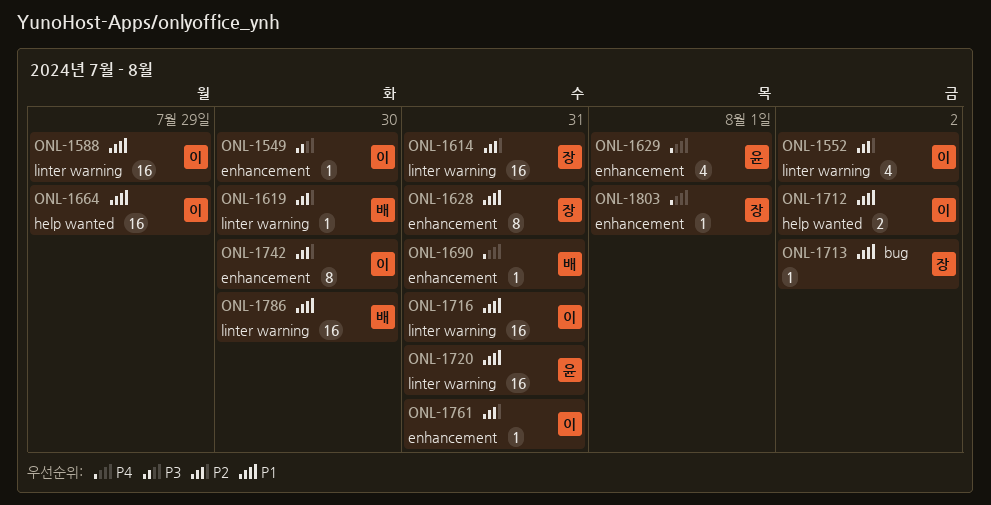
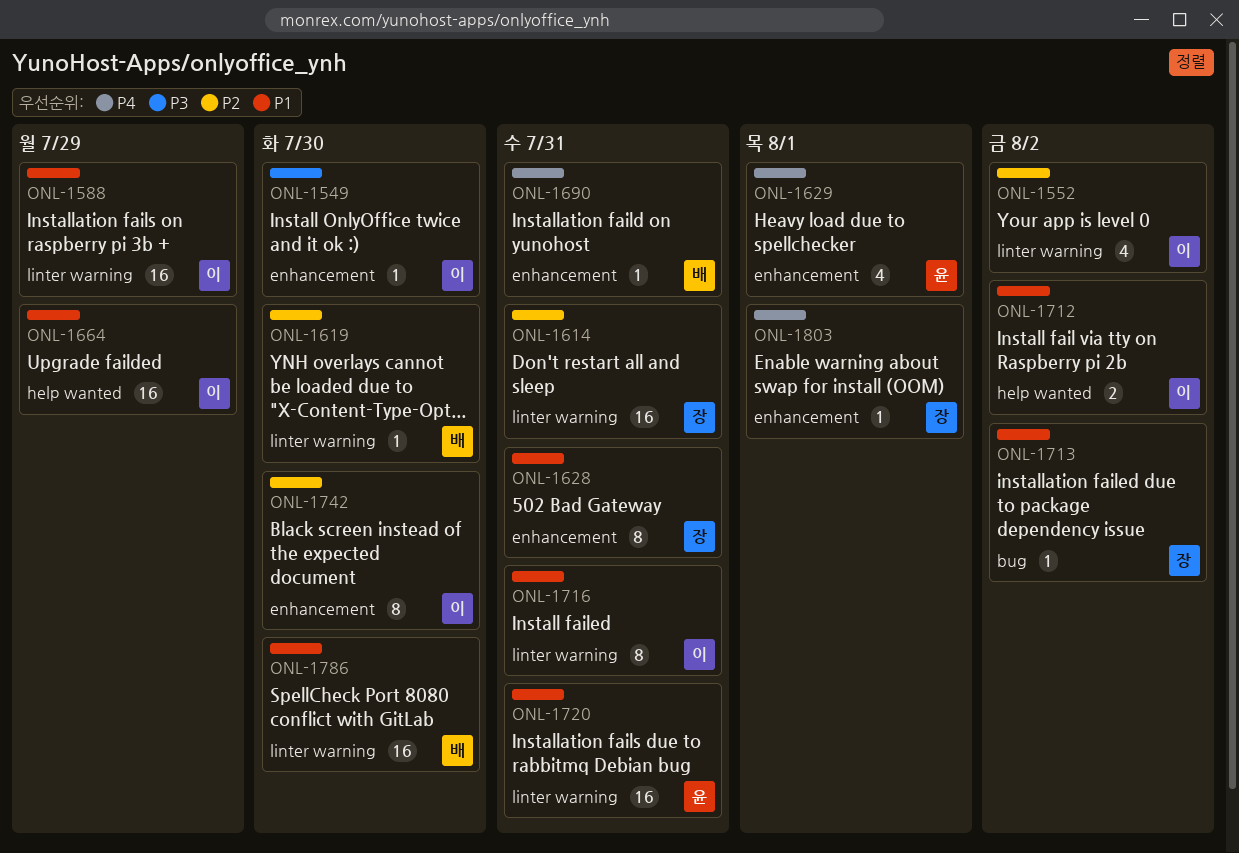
ONL-1716, estimate: 16 -> 8
ONL-1761: present -> none

